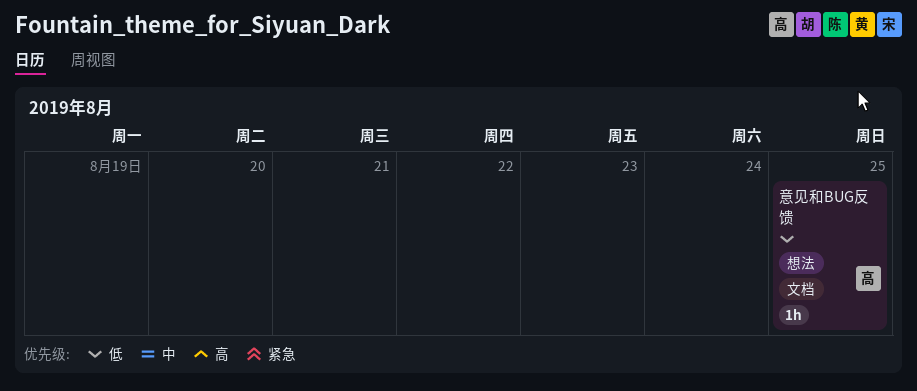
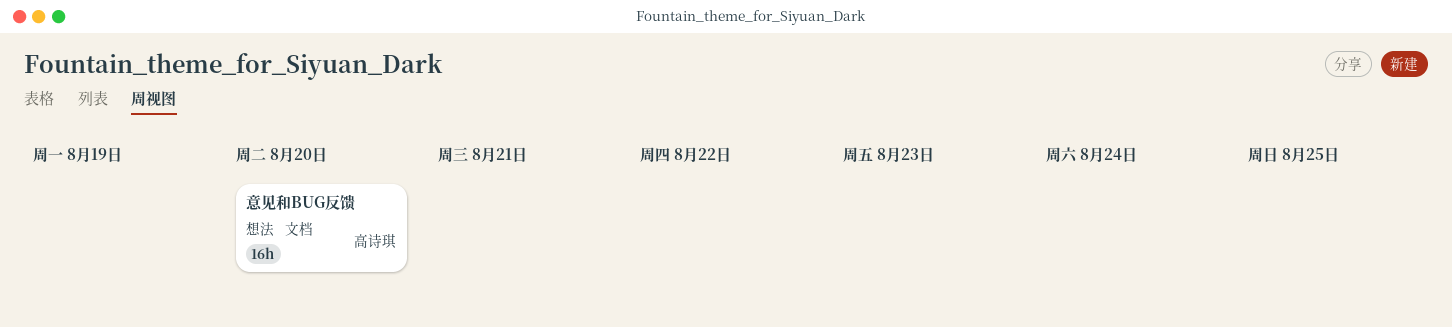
意见和BUG反馈, estimate: 1h -> 16h
意见和BUG反馈, due: Aug 25 -> Aug 20

